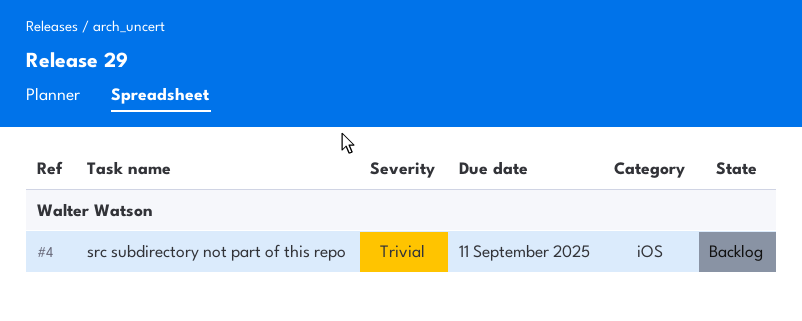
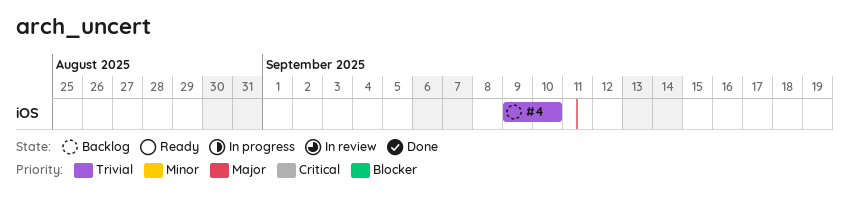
#4, due: Sep 11 -> Sep 10

